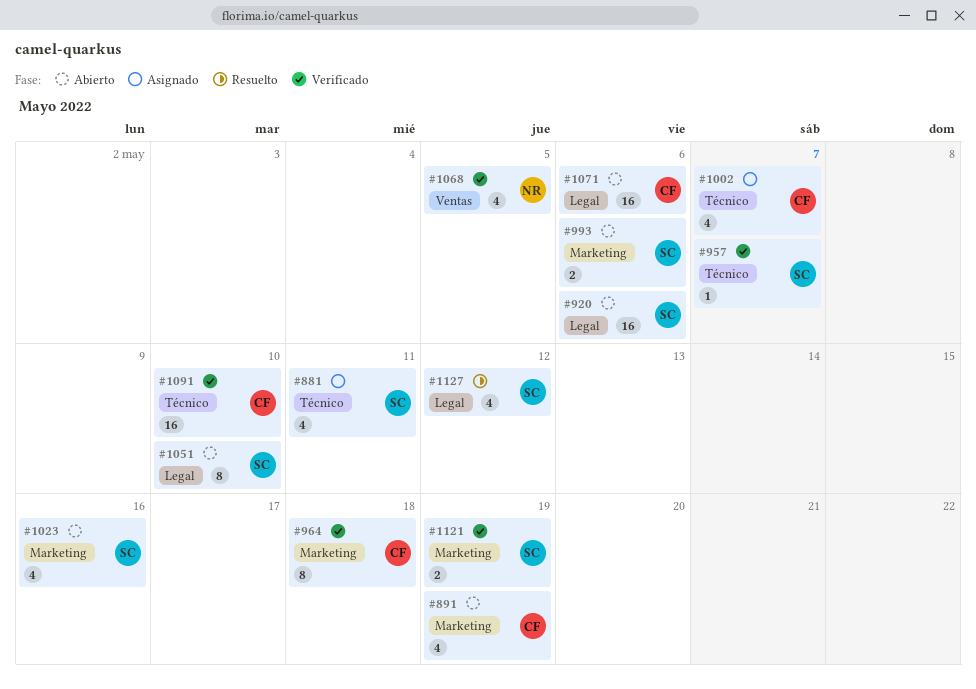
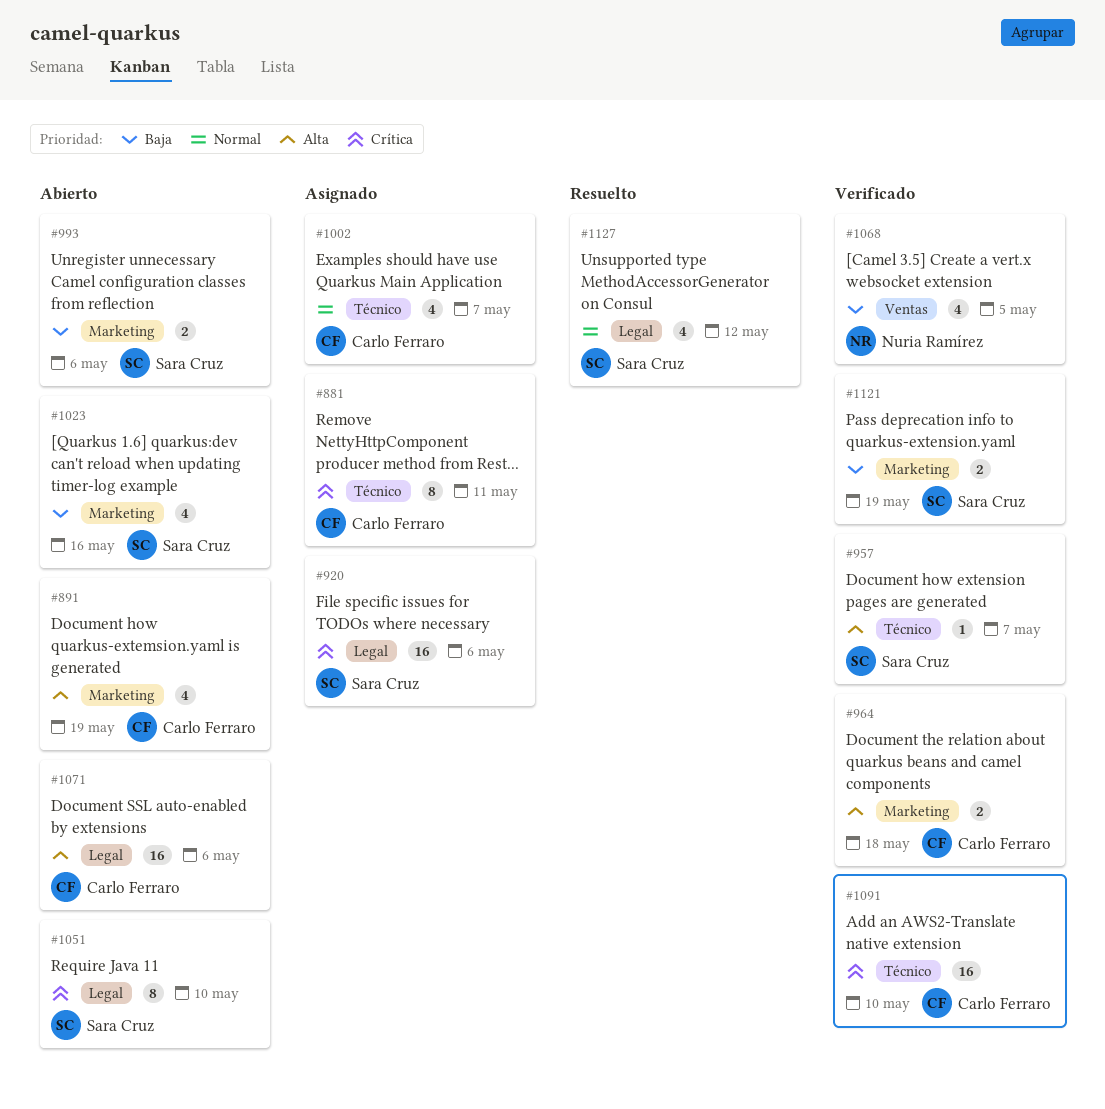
#881, owner: Sara Cruz -> Carlo Ferraro
#881, estimate: 4 -> 8
#920, status: Abierto -> Asignado
#964, estimate: 8 -> 2

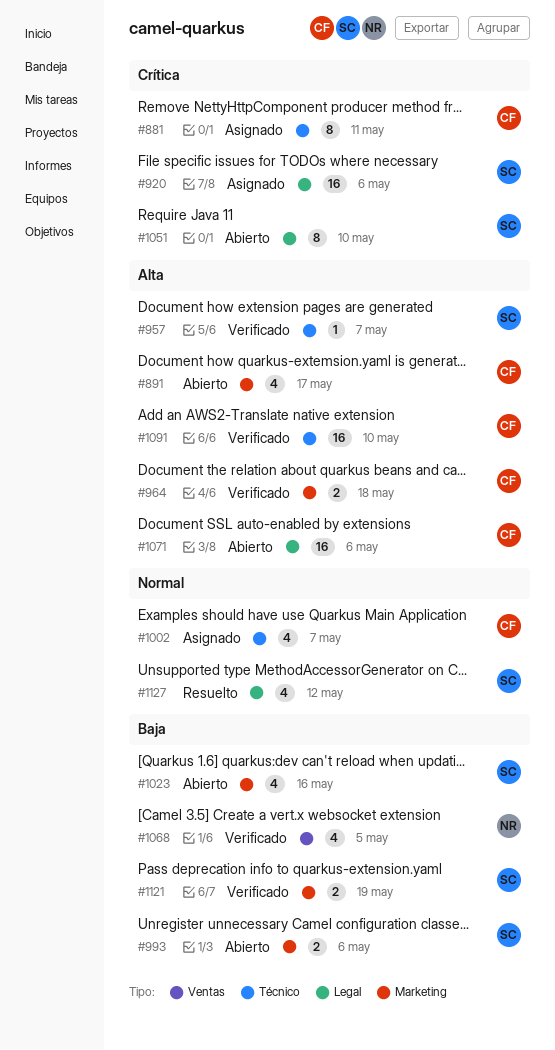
#891, due: May 19 -> May 17
#1091, priority: Crítica -> Alta

